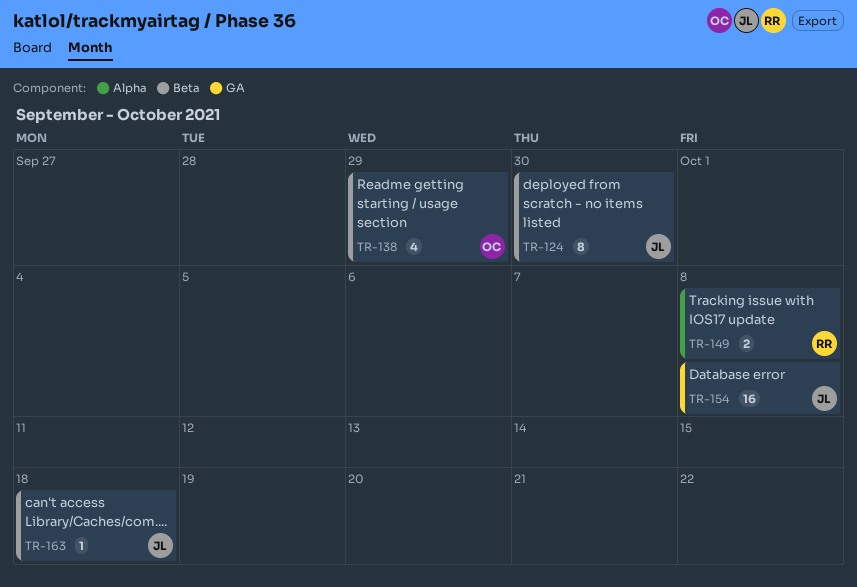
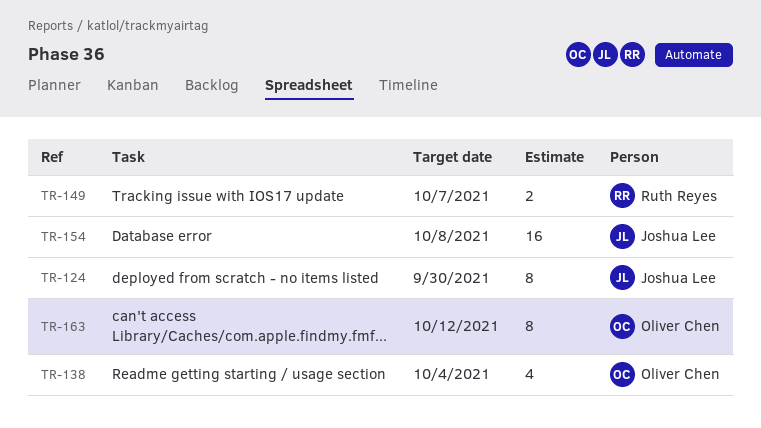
TR-138, due: Sep 29 -> Oct 4
TR-149, due: Oct 8 -> Oct 7
TR-163, owner: Joshua Lee -> Oliver Chen
TR-163, estimate: 1 -> 8
TR-163, due: Oct 18 -> Oct 12

